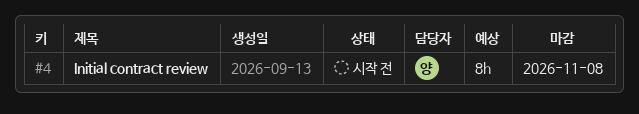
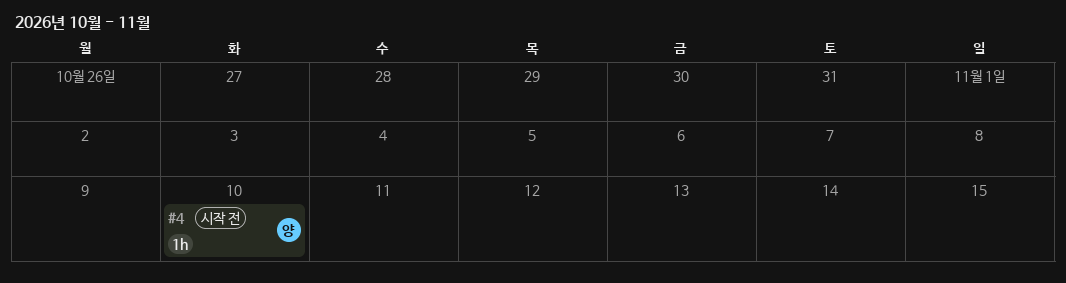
#4, estimate: 8h -> 1h
#4, due: Nov 8 -> Nov 10

